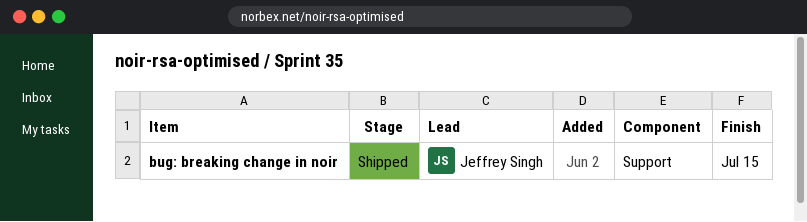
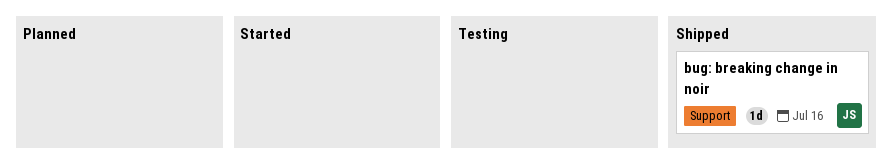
bug: breaking change in noir, due: Jul 15 -> Jul 16

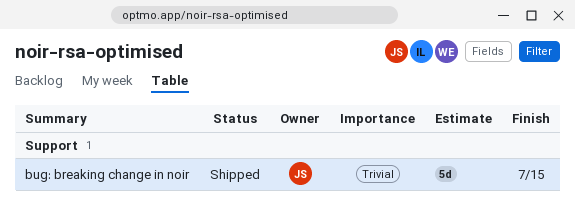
bug: breaking change in noir, estimate: 1d -> 5d
bug: breaking change in noir, due: Jul 16 -> Jul 15

